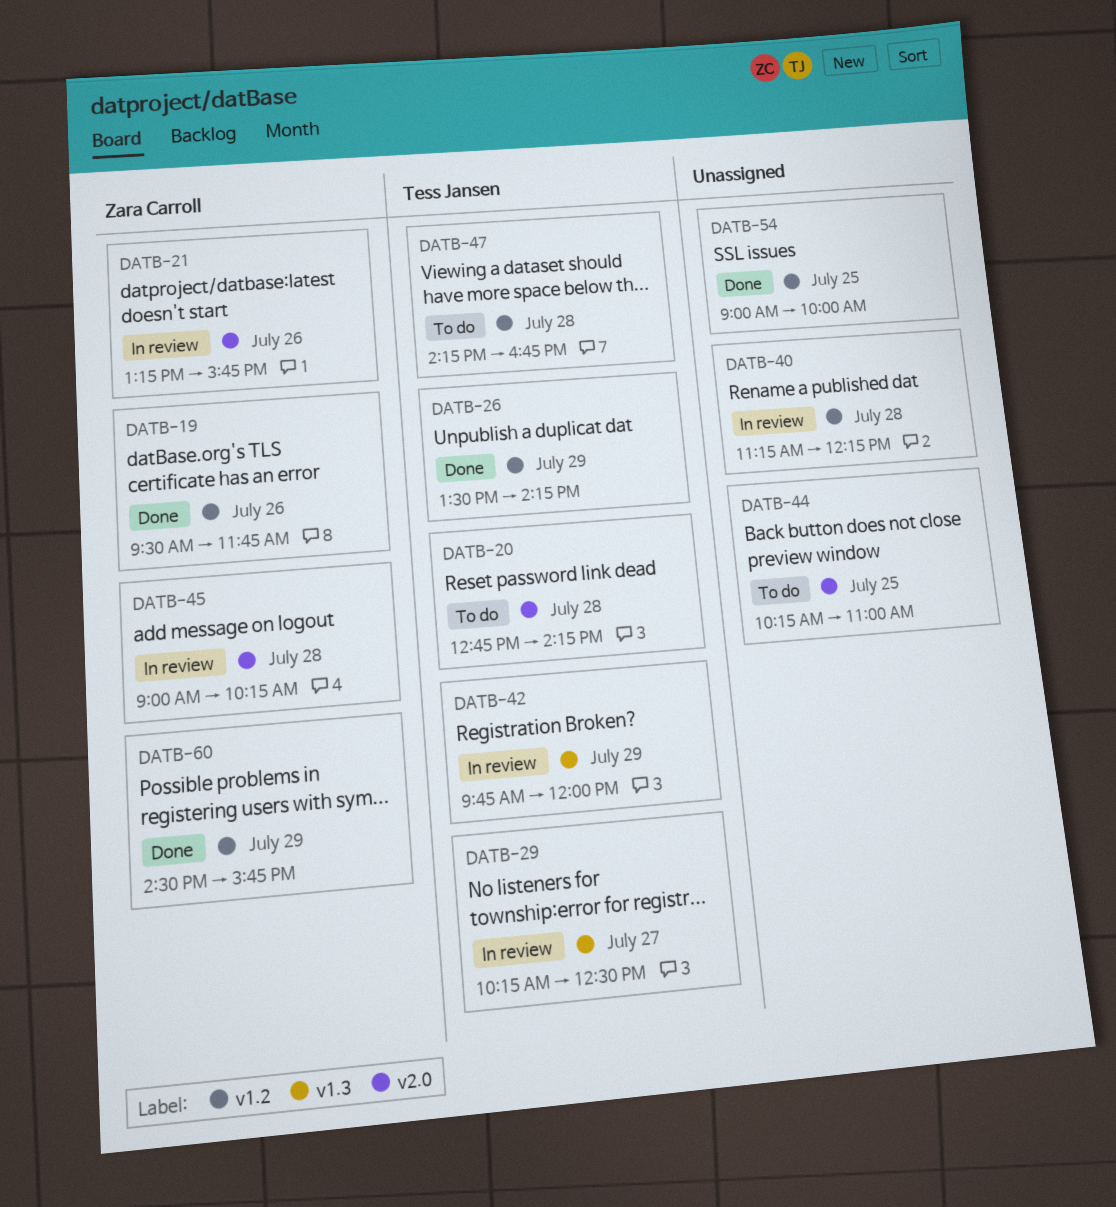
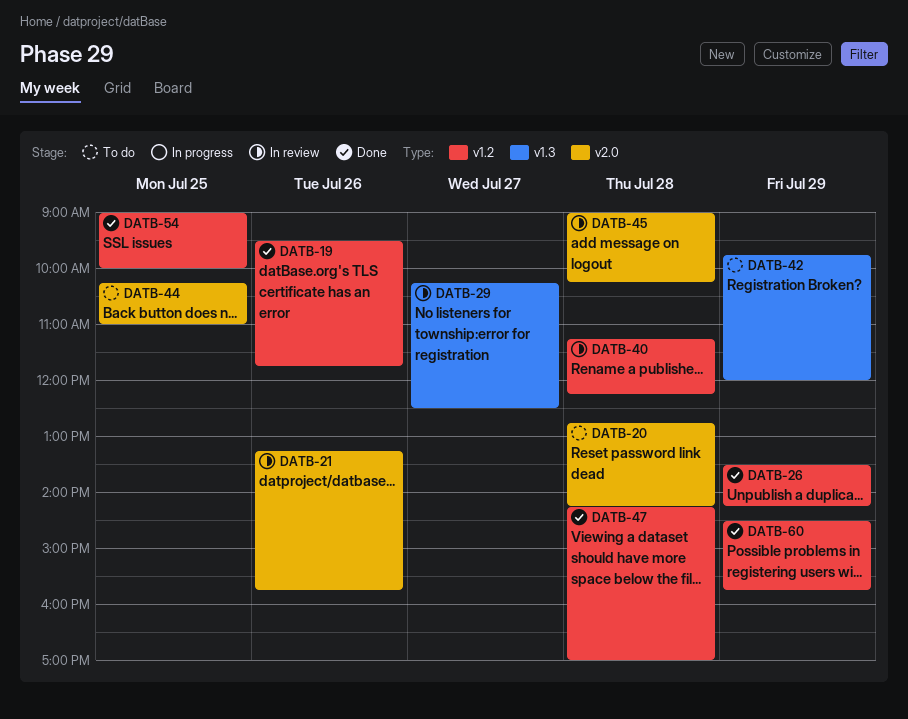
DATB-42, status: In review -> To do
DATB-47, status: To do -> Done
DATB-47, ends: 16:45 -> 17:00

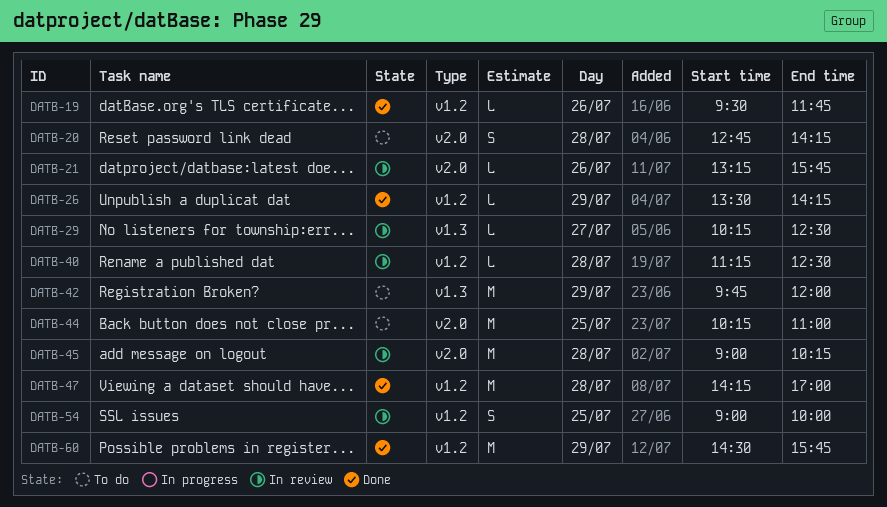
DATB-40, ends: 12:15 -> 12:30
DATB-54, status: Done -> In review

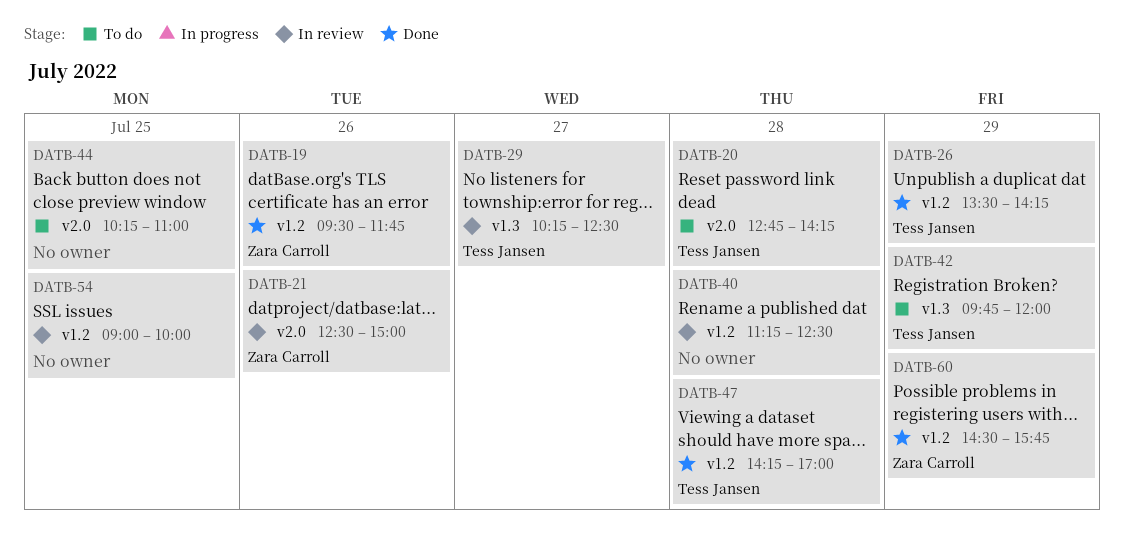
DATB-21, begins: 13:15 -> 12:30
DATB-21, ends: 15:45 -> 15:00
DATB-45: present -> none

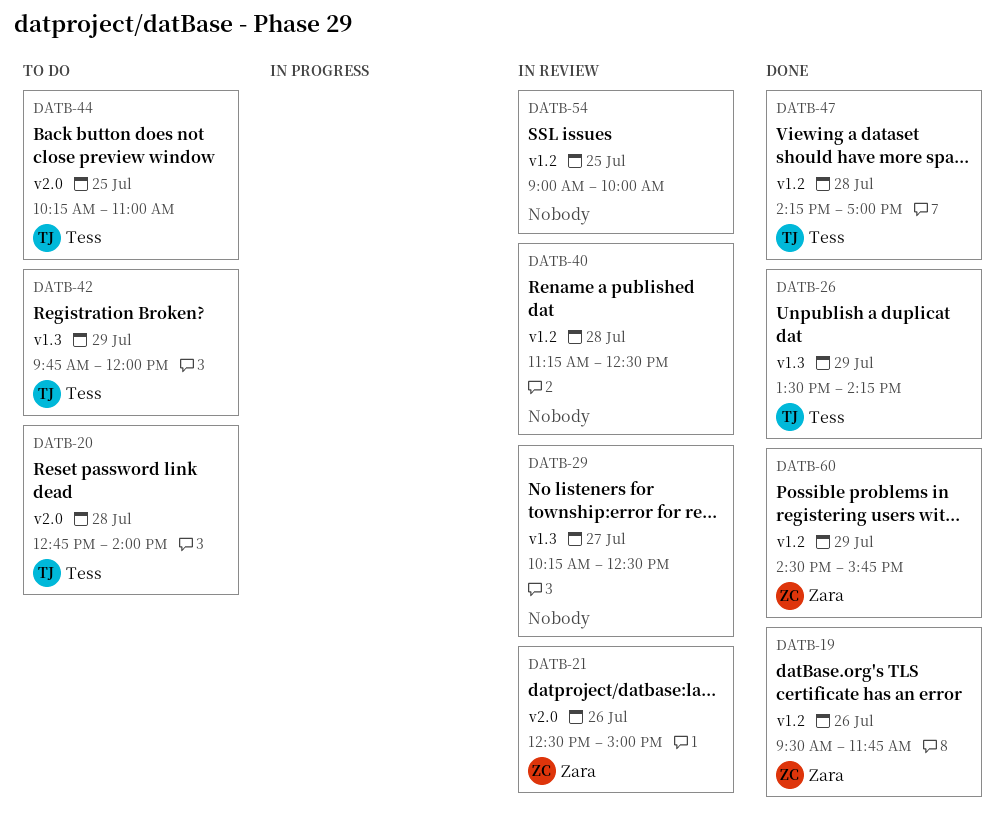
DATB-20, ends: 14:15 -> 14:00
DATB-26, label: v1.2 -> v1.3
DATB-29, owner: Tess Jansen -> none
DATB-44, owner: none -> Tess Jansen

